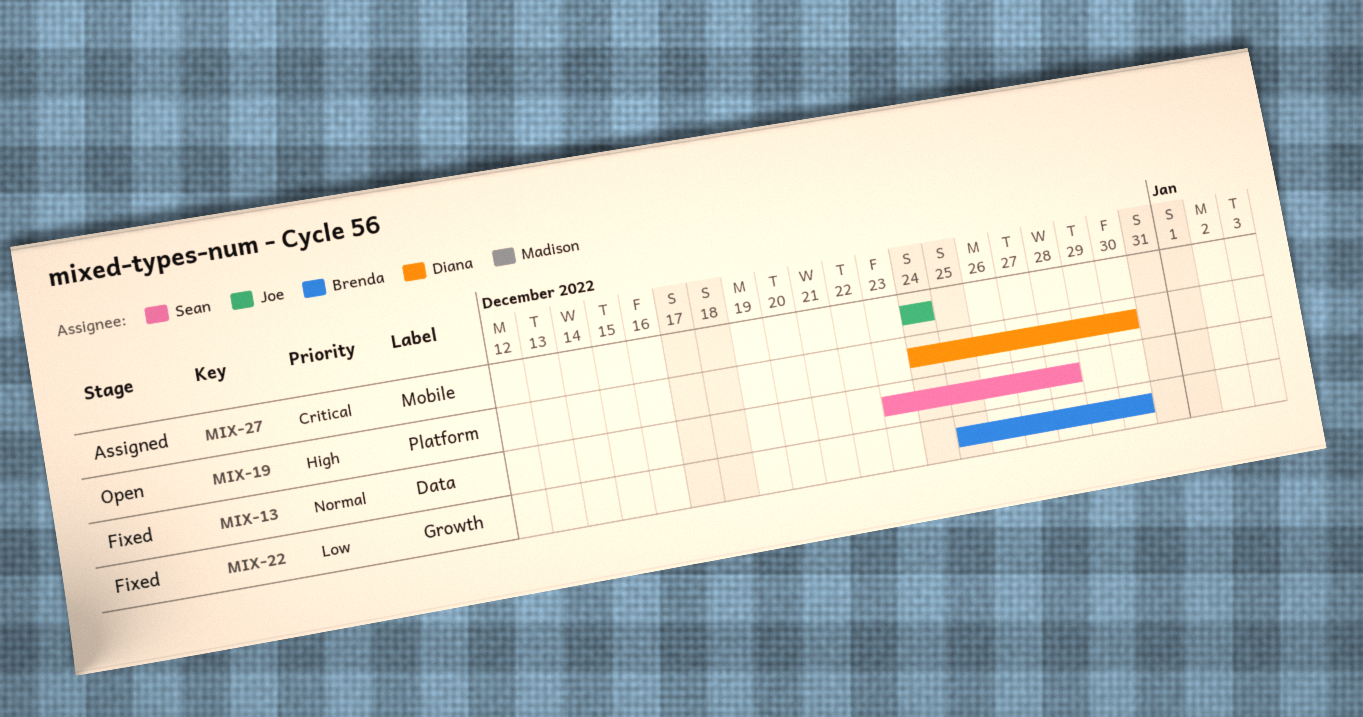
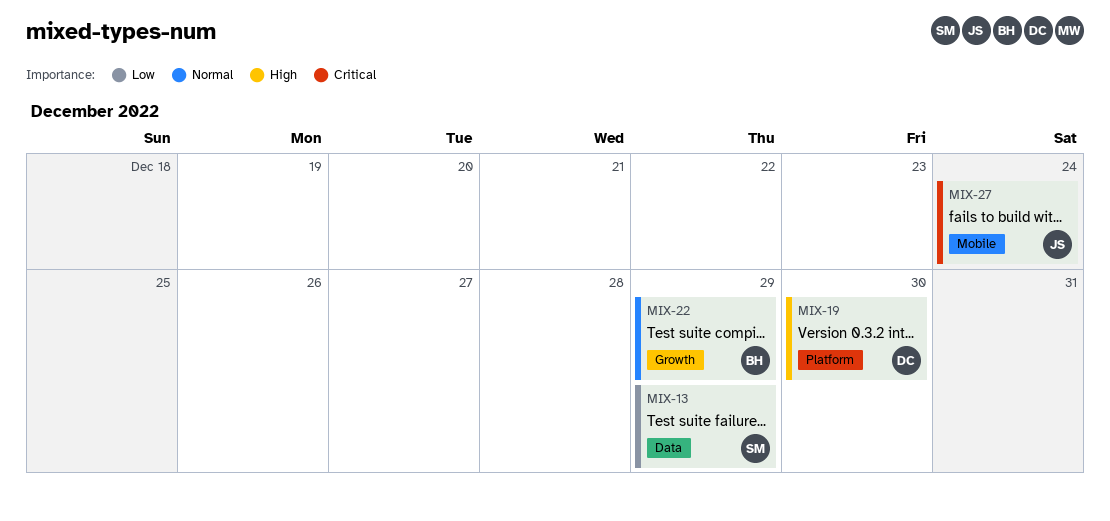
MIX-13, priority: Normal -> Low
MIX-13, due: Dec 28 -> Dec 29
MIX-22, priority: Low -> Normal
MIX-22, due: Dec 30 -> Dec 29

